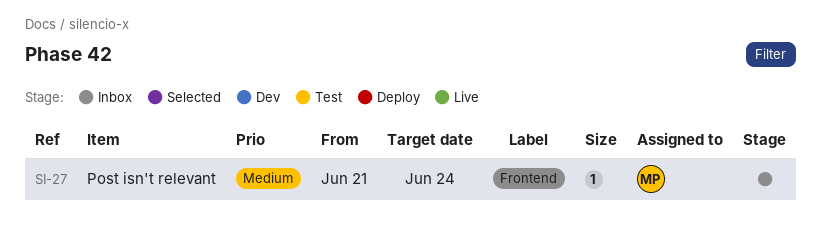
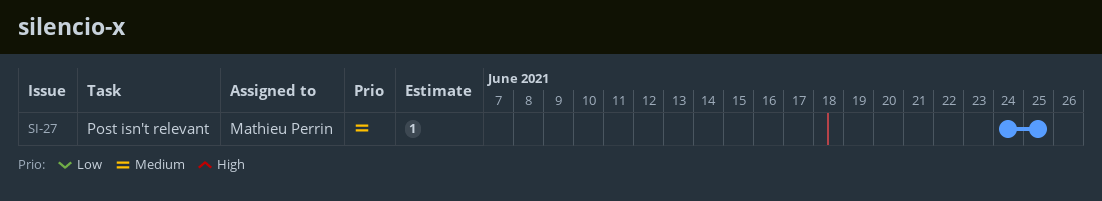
SI-27, start: Jun 21 -> Jun 24
SI-27, due: Jun 24 -> Jun 25

